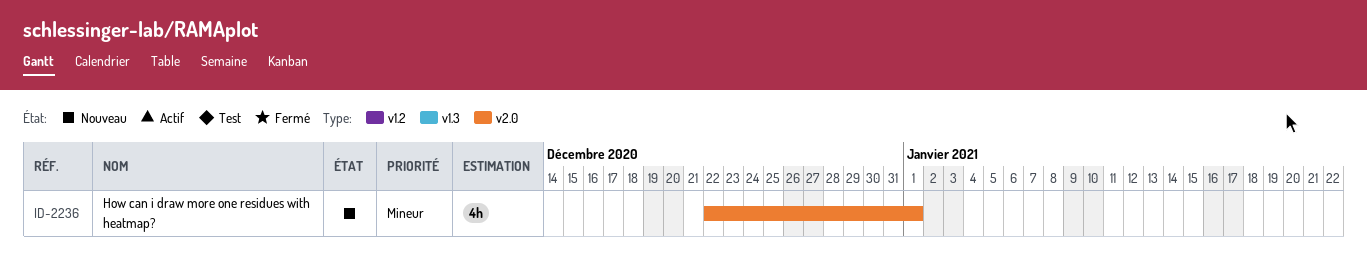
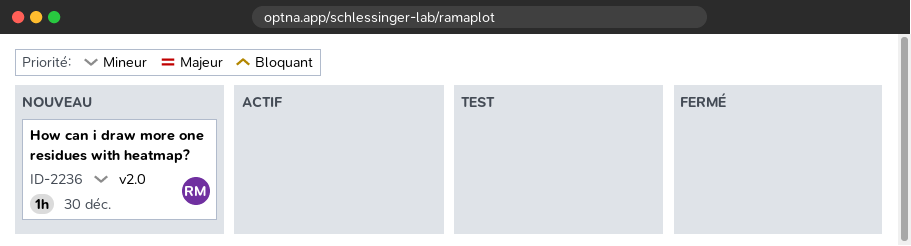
ID-2236, estimate: 4h -> 1h
ID-2236, due: Jan 1 -> Dec 30

